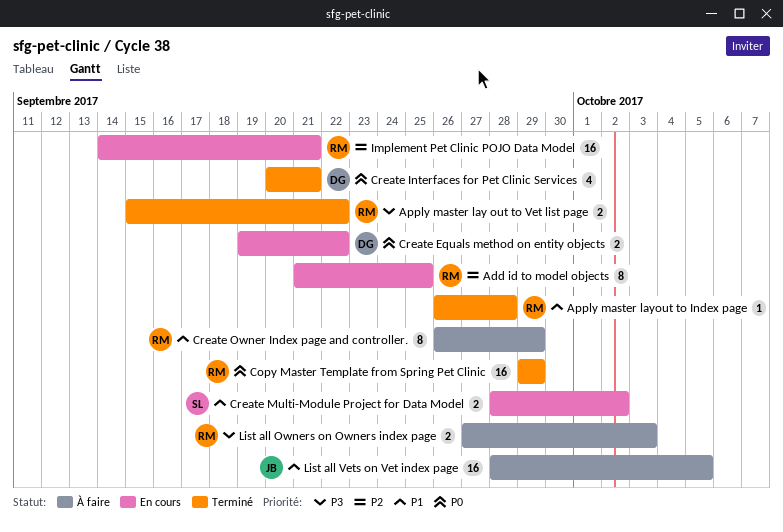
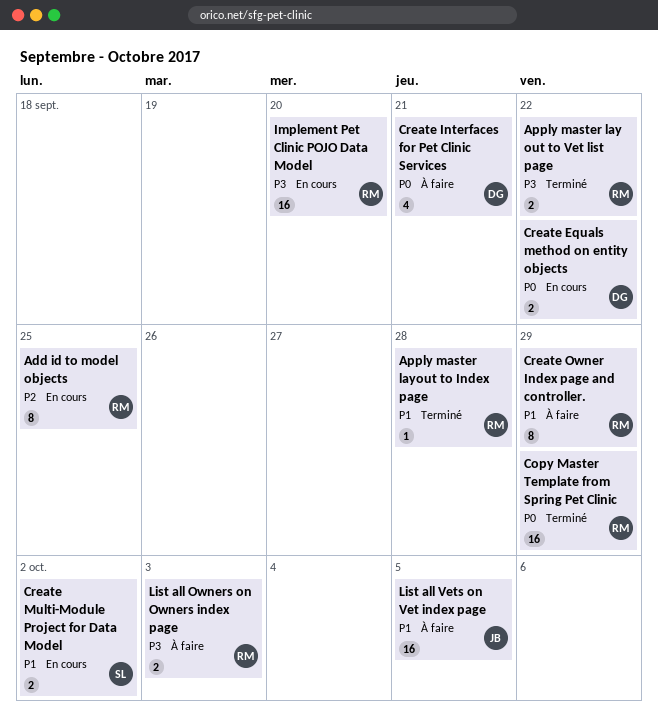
Create Interfaces for Pet Clinic Services, status: Terminé -> À faire
Implement Pet Clinic POJO Data Model, priority: P2 -> P3
Implement Pet Clinic POJO Data Model, due: Sep 21 -> Sep 20

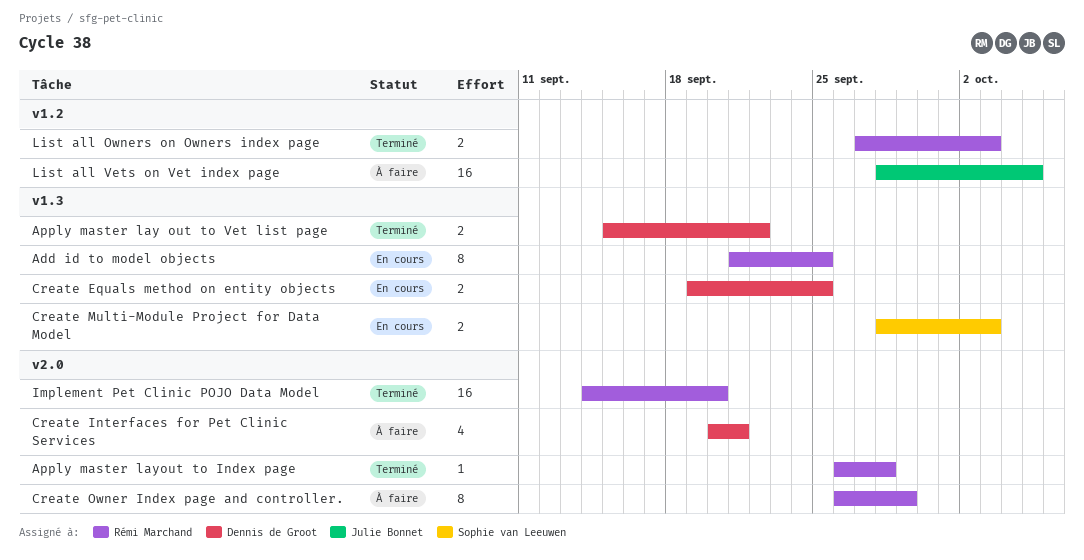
Apply master lay out to Vet list page, owner: Rémi Marchand -> Dennis de Groot
Copy Master Template from Spring Pet Clinic: present -> none
Create Equals method on entity objects, due: Sep 22 -> Sep 25
Create Multi-Module Project for Data Model, due: Oct 2 -> Oct 3
Implement Pet Clinic POJO Data Model, status: En cours -> Terminé
List all Owners on Owners index page, status: À faire -> Terminé

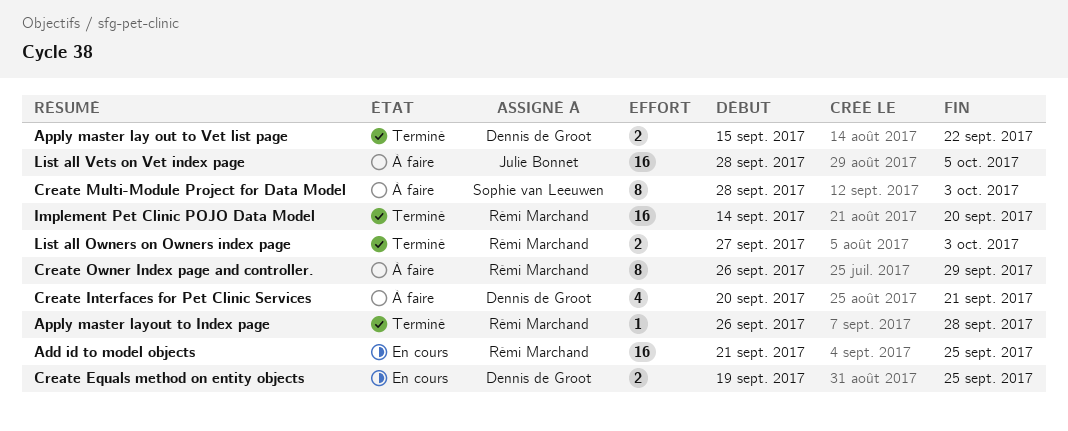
Add id to model objects, estimate: 8 -> 16
Create Multi-Module Project for Data Model, status: En cours -> À faire
Create Multi-Module Project for Data Model, estimate: 2 -> 8

